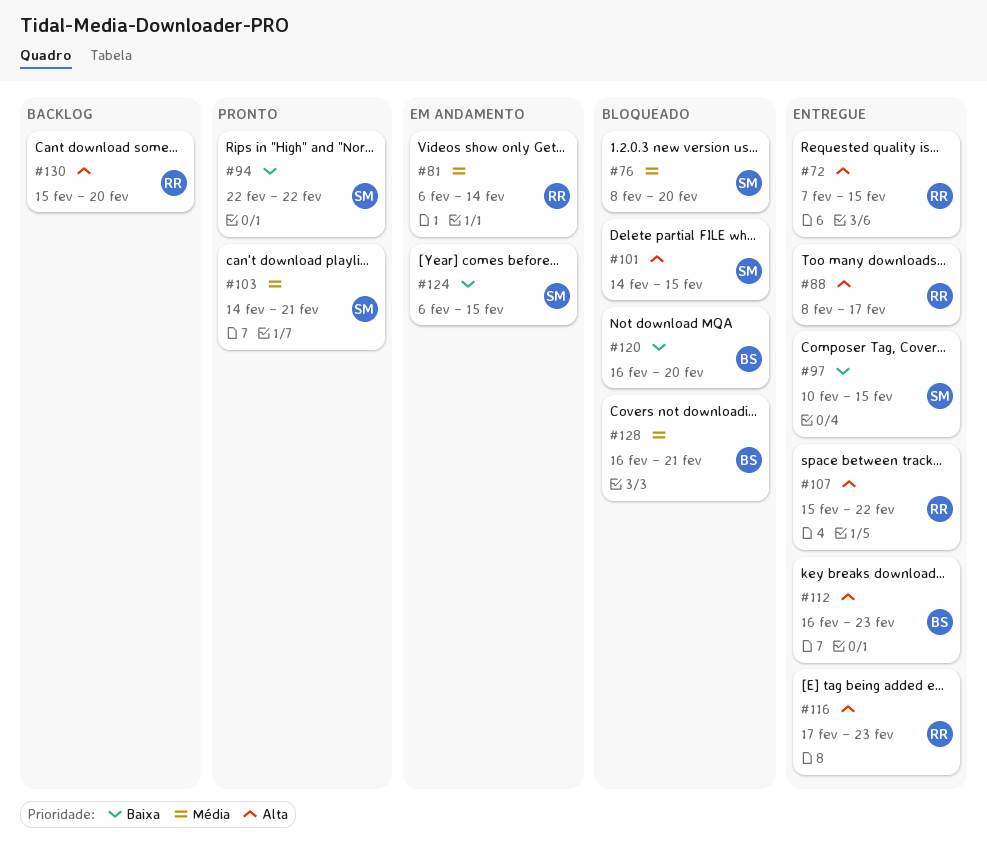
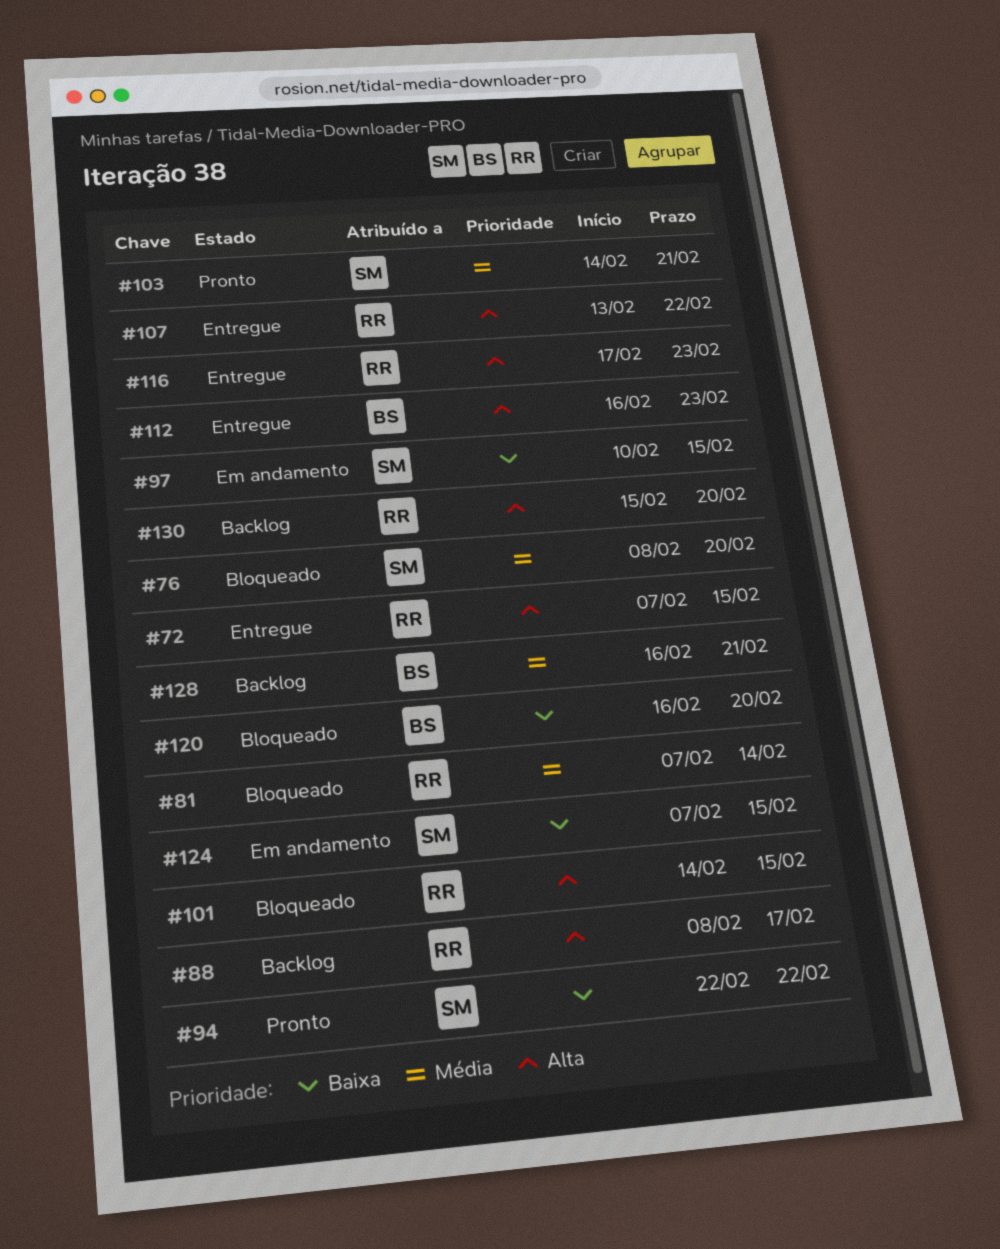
#81, status: Em andamento -> Bloqueado
#81, start: Feb 6 -> Feb 7
#88, status: Entregue -> Backlog
#97, status: Entregue -> Em andamento
#101, owner: SM -> RR
#107, start: Feb 15 -> Feb 13
#124, start: Feb 6 -> Feb 7
#128, status: Bloqueado -> Backlog

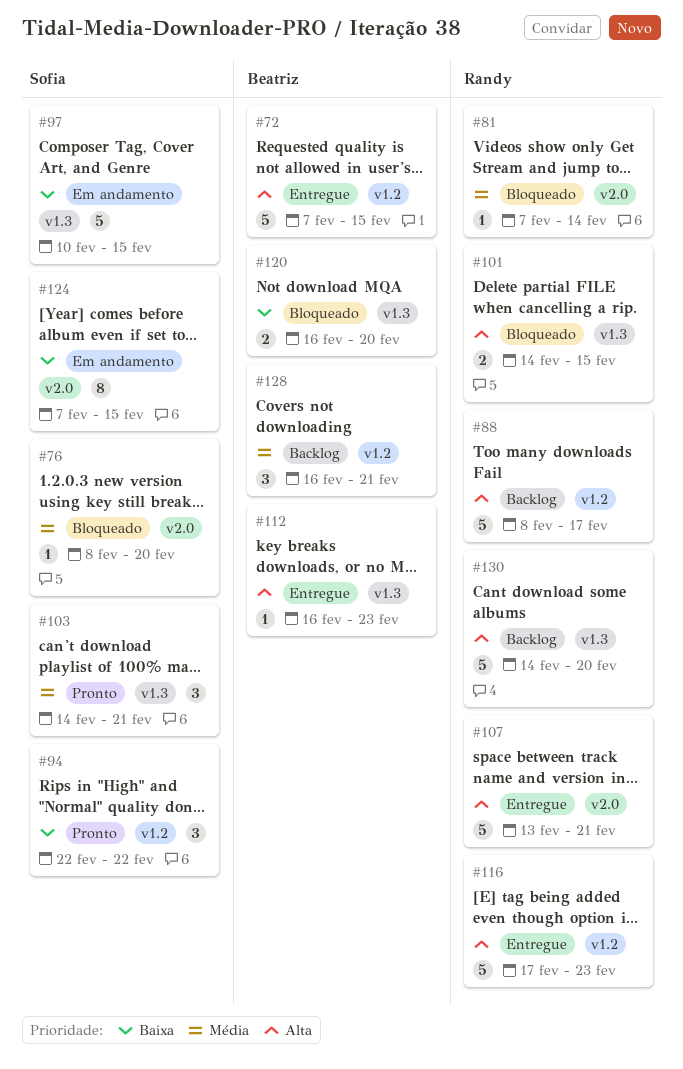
#72, owner: Randy -> Beatriz
#107, due: Feb 22 -> Feb 21
#130, start: Feb 15 -> Feb 14

